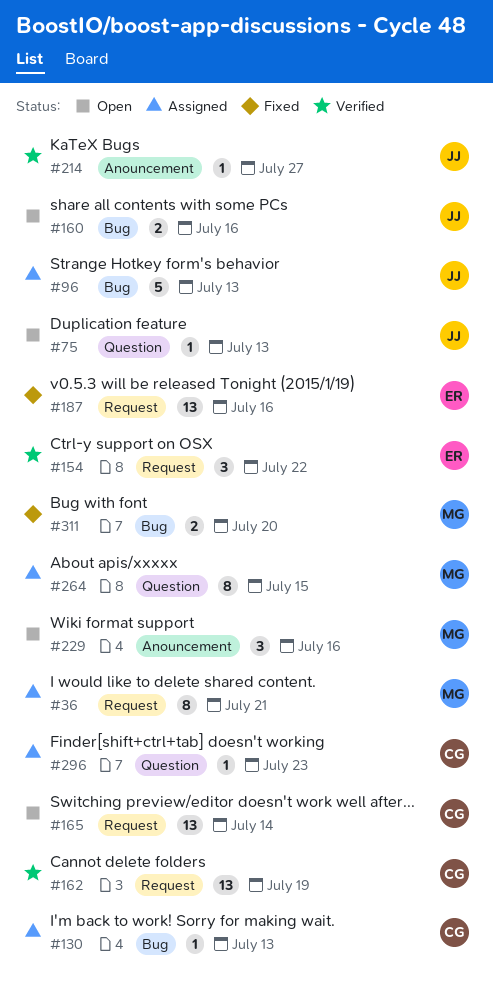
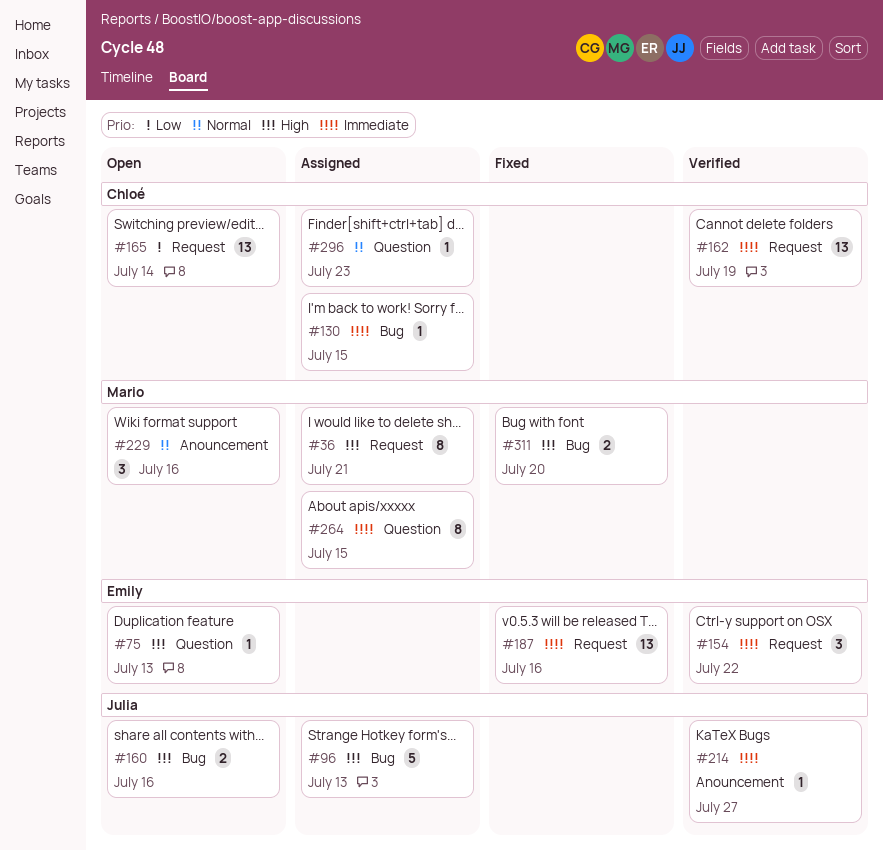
#75, owner: Julia -> Emily
#130, due: Jul 13 -> Jul 15

